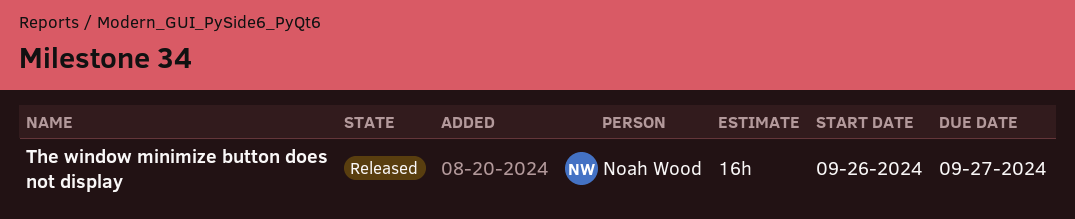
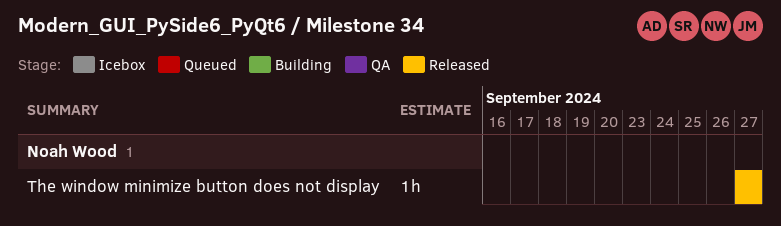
The window minimize button does not display, estimate: 16h -> 1h
The window minimize button does not display, start: Sep 26 -> Sep 27

